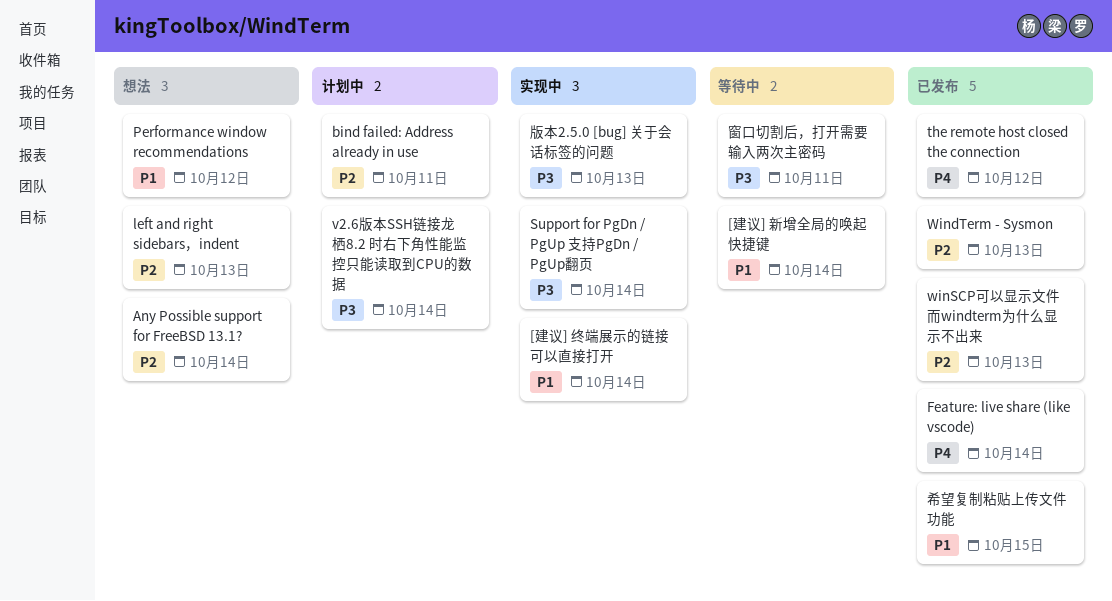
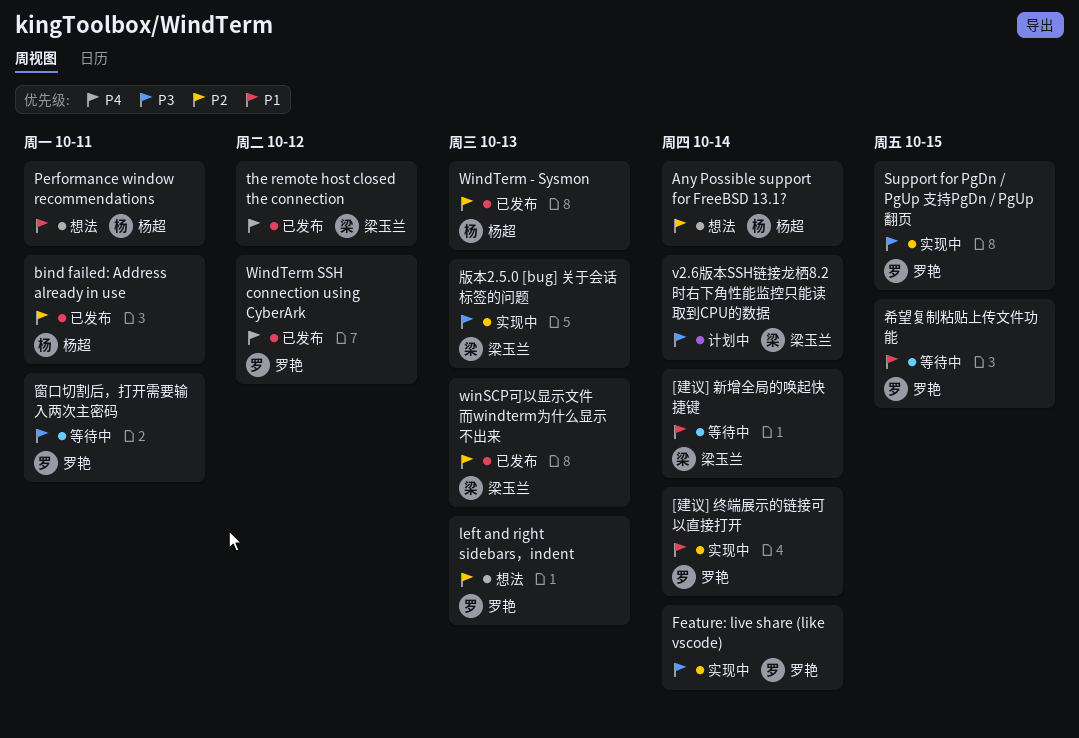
bind failed: Address already in use, status: 计划中 -> 已发布
Feature: live share (like vscode), status: 已发布 -> 实现中
Feature: live share (like vscode), priority: P4 -> P3
Performance window recommendations, due: Oct 12 -> Oct 11
Support for PgDn / PgUp 支持PgDn / PgUp翻页, due: Oct 14 -> Oct 15
WindTerm SSH connection using CyberArk: none -> present
希望复制粘贴上传文件功能, status: 已发布 -> 等待中

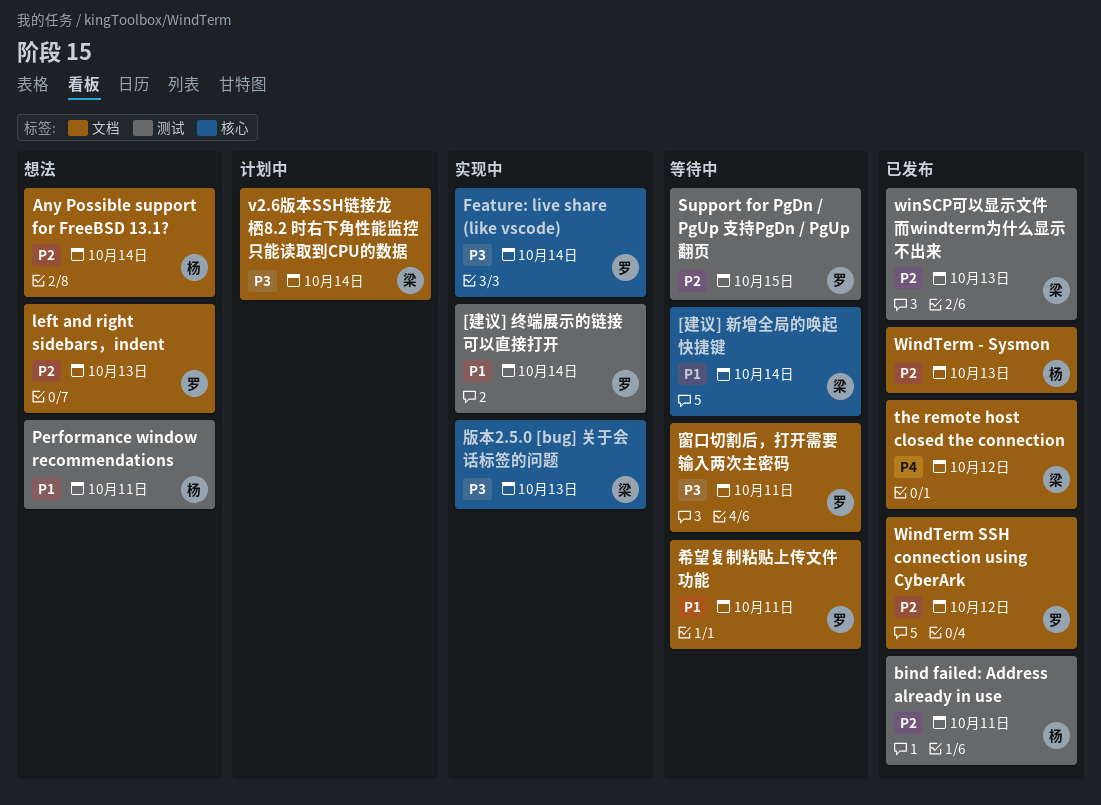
Support for PgDn / PgUp 支持PgDn / PgUp翻页, status: 实现中 -> 等待中
Support for PgDn / PgUp 支持PgDn / PgUp翻页, priority: P3 -> P2
WindTerm SSH connection using CyberArk, priority: P4 -> P2
希望复制粘贴上传文件功能, due: Oct 15 -> Oct 11

